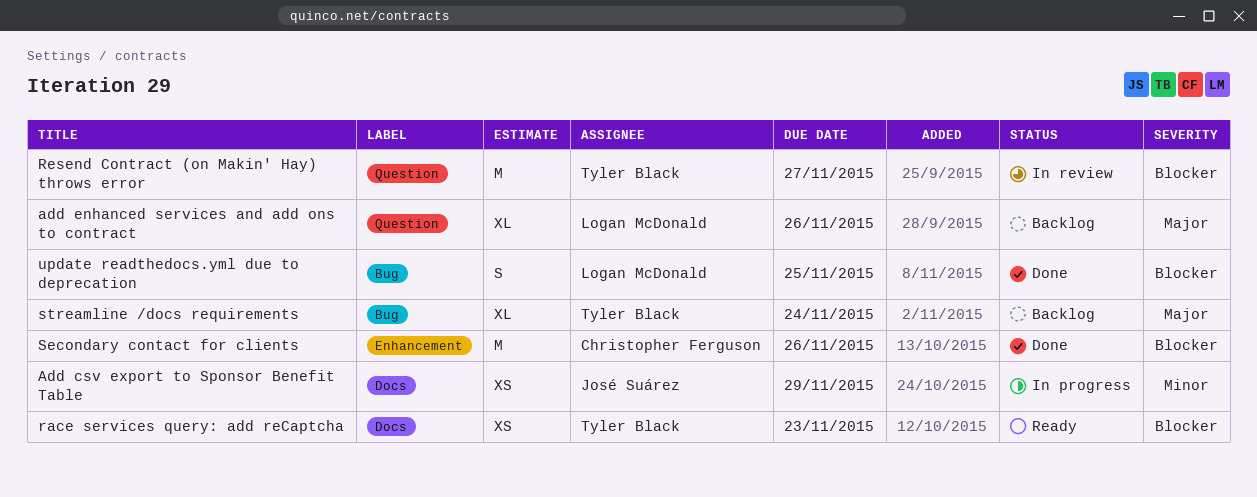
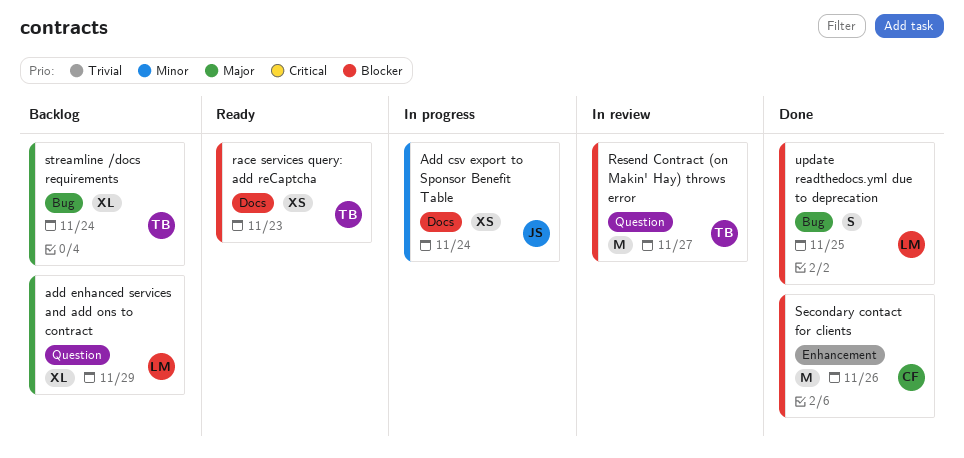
Add csv export to Sponsor Benefit Table, due: Nov 29 -> Nov 24
add enhanced services and add ons to contract, due: Nov 26 -> Nov 29

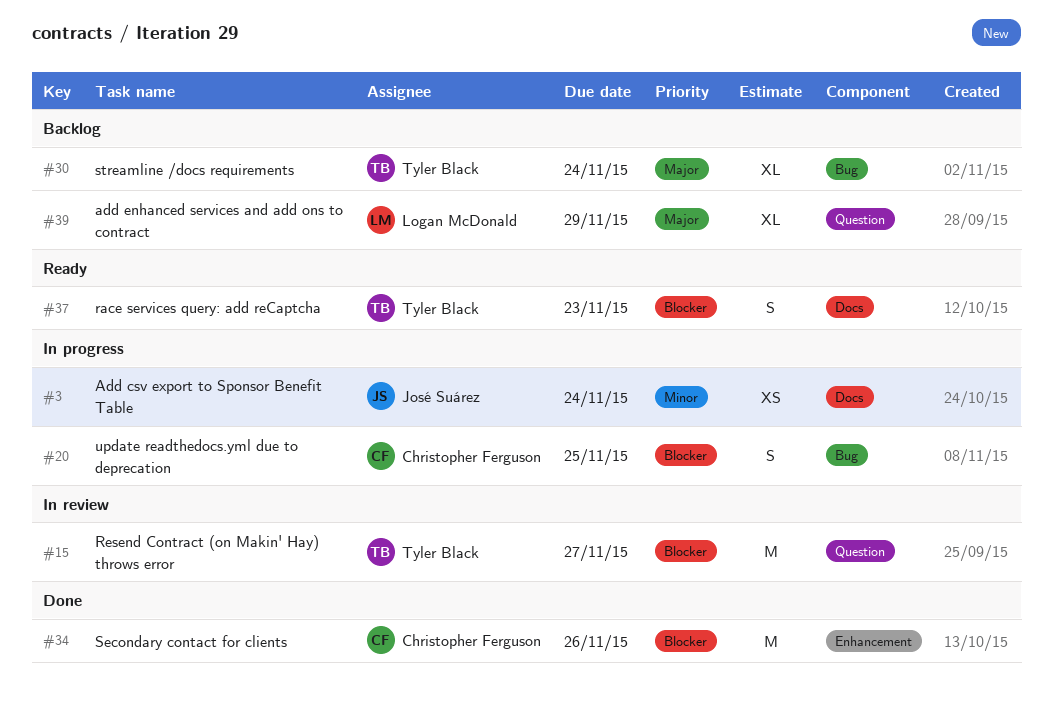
race services query: add reCaptcha, estimate: XS -> S
update readthedocs.yml due to deprecation, status: Done -> In progress
update readthedocs.yml due to deprecation, owner: Logan McDonald -> Christopher Ferguson

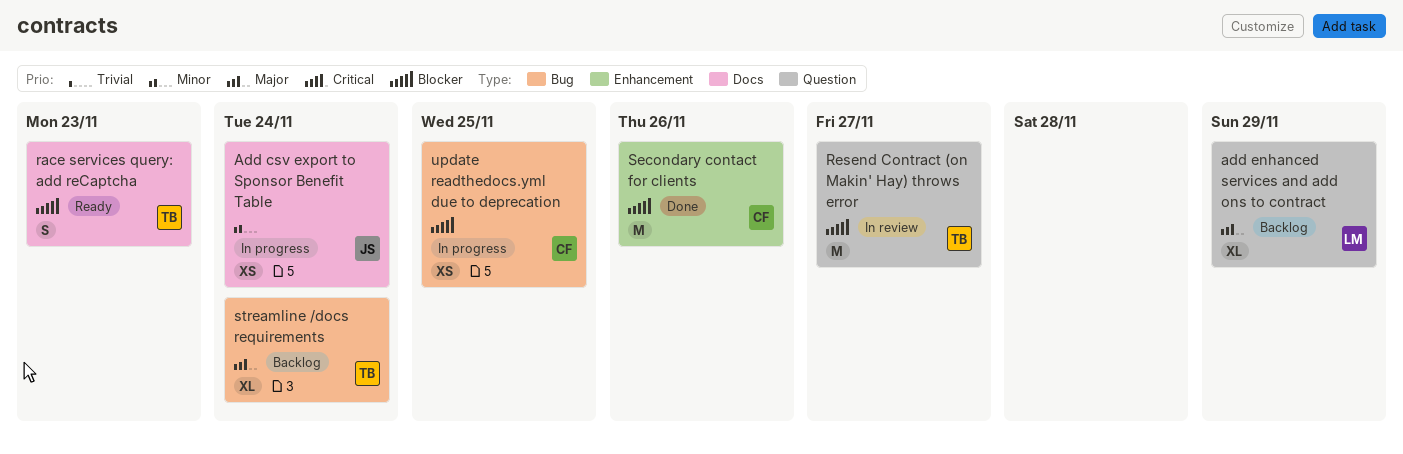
update readthedocs.yml due to deprecation, estimate: S -> XS

